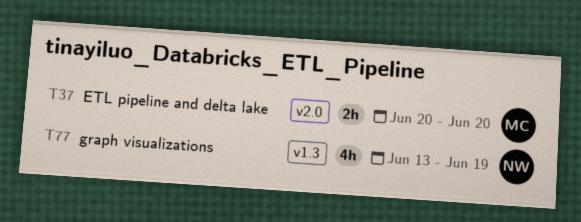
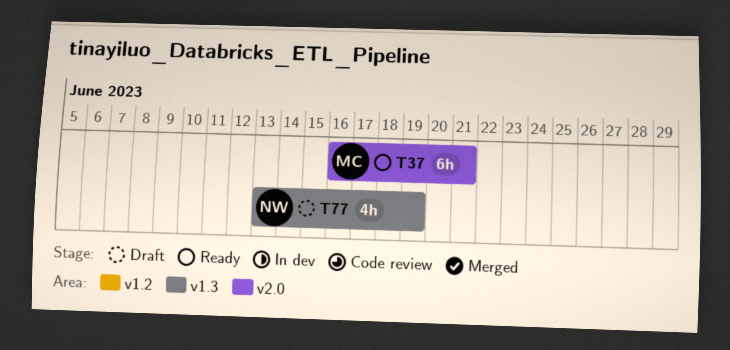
T37, estimate: 2h -> 6h
T37, start: Jun 20 -> Jun 16
T37, due: Jun 20 -> Jun 21

